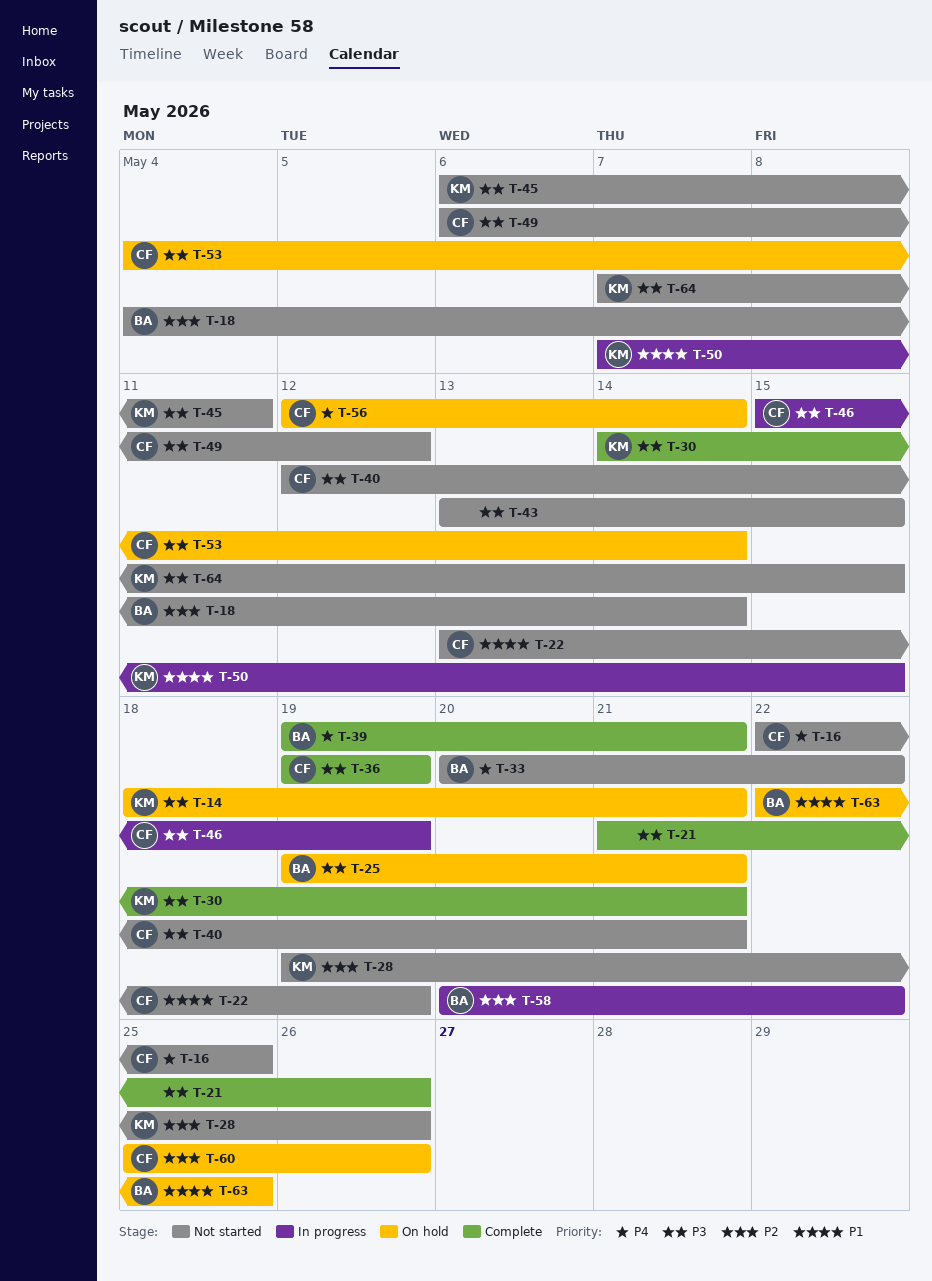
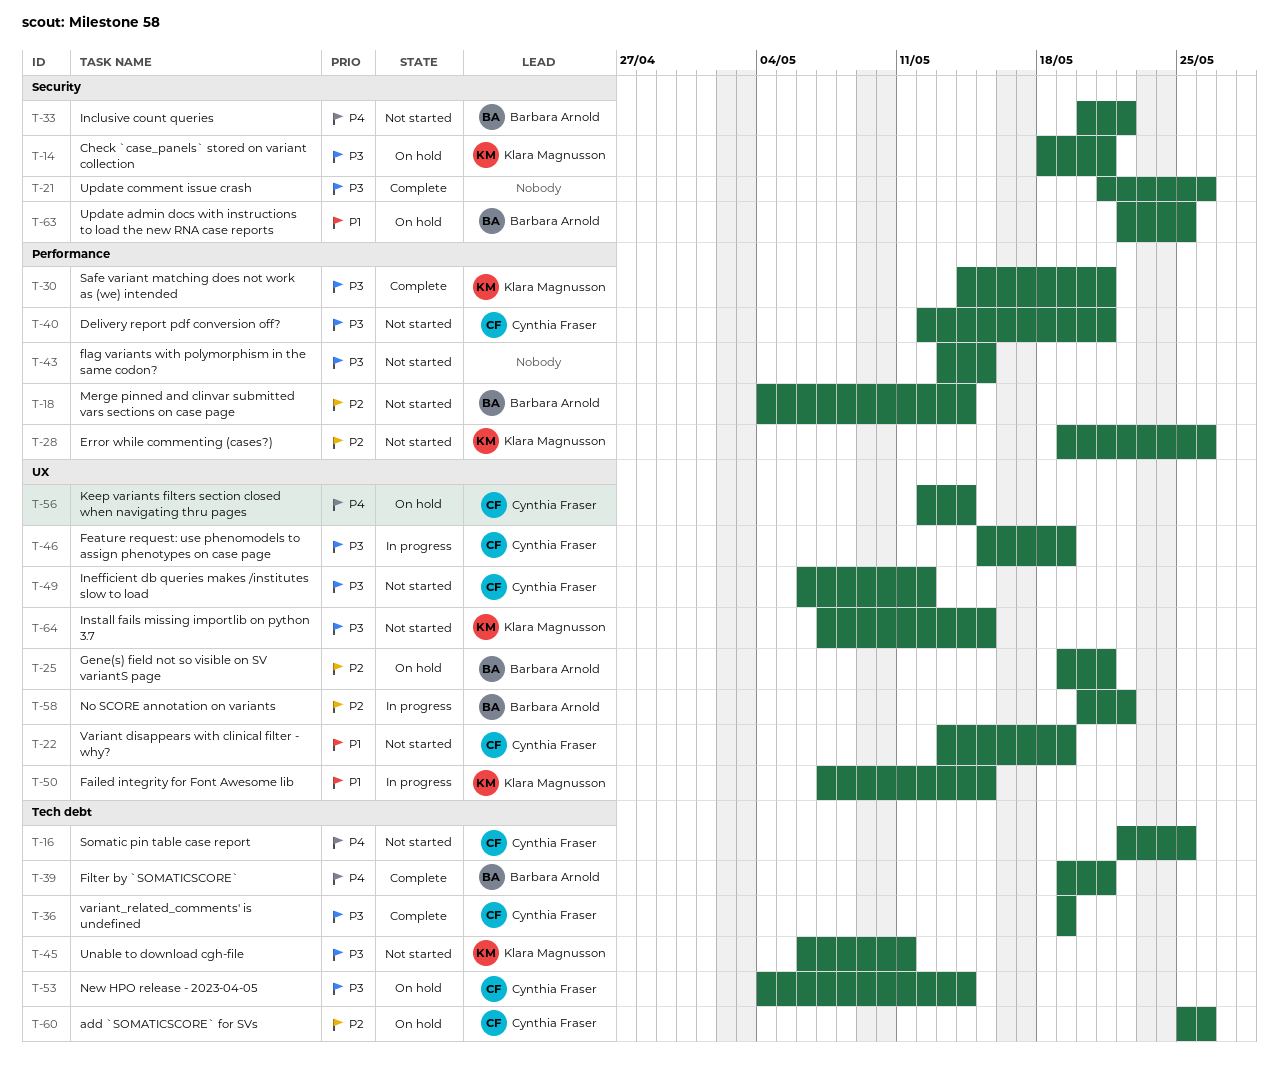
T-25, priority: P3 -> P2

